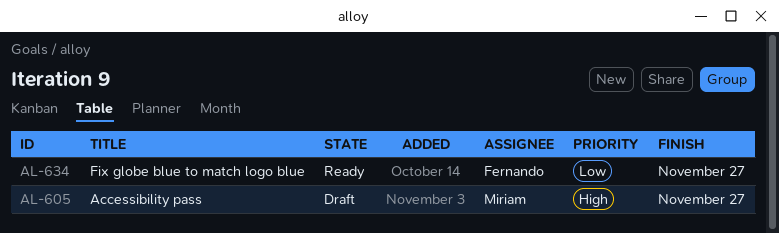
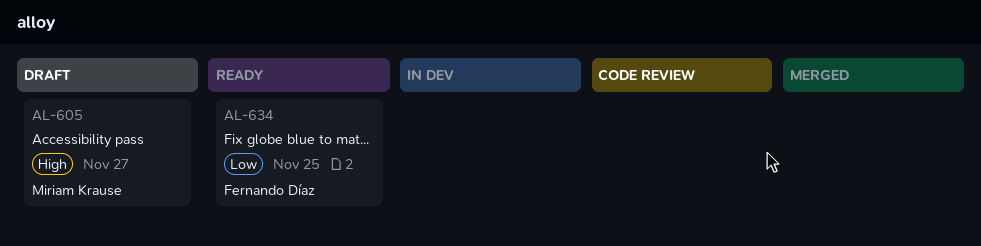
AL-634, due: Nov 27 -> Nov 25

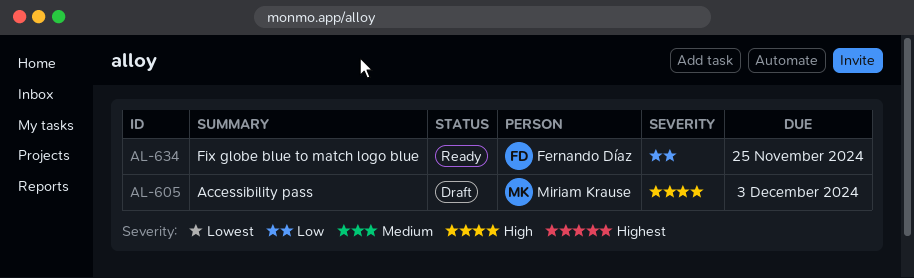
AL-605, due: Nov 27 -> Dec 3

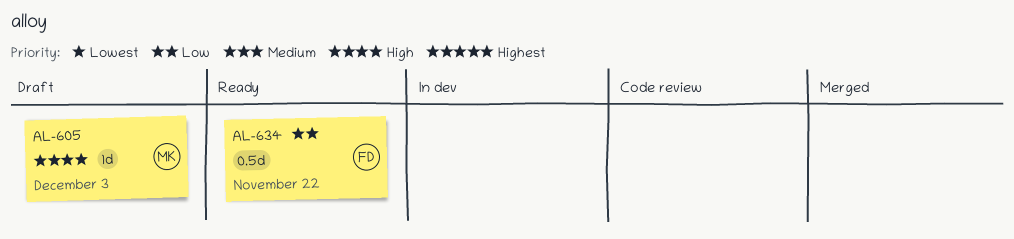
AL-634, due: Nov 25 -> Nov 22

